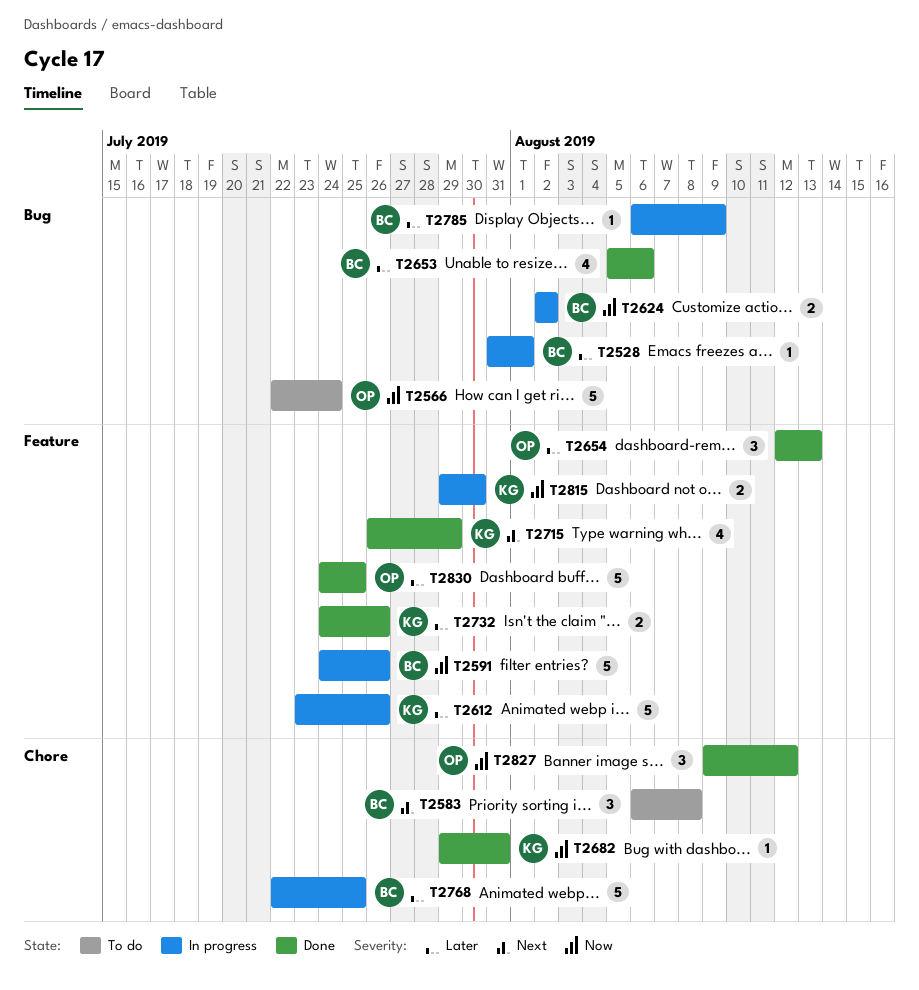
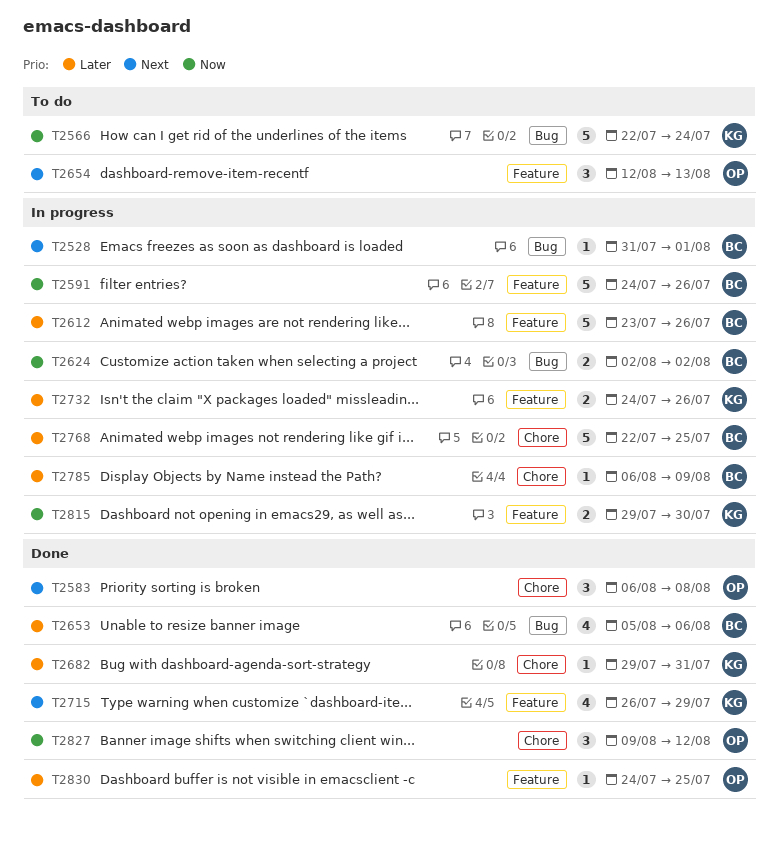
T2528, priority: Later -> Next
T2566, owner: OP -> KG
T2583, status: To do -> Done
T2583, owner: BC -> OP
T2612, owner: KG -> BC
T2654, status: Done -> To do
T2654, priority: Later -> Next
T2682, priority: Now -> Later
T2732, status: Done -> In progress
T2785, label: Bug -> Chore
T2830, estimate: 5 -> 1

